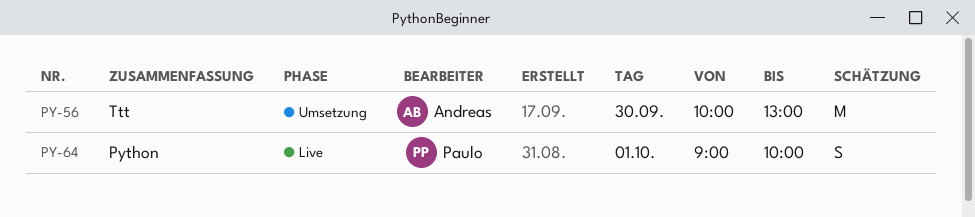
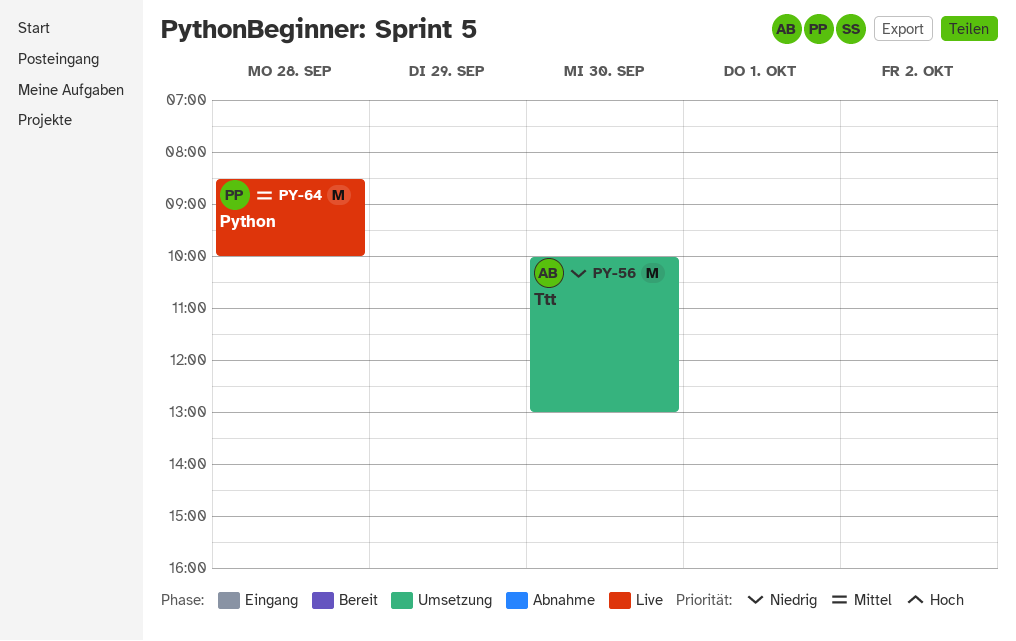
PY-64, estimate: S -> M
PY-64, day: Oct 1 -> Sep 28
PY-64, begins: 09:00 -> 08:30

